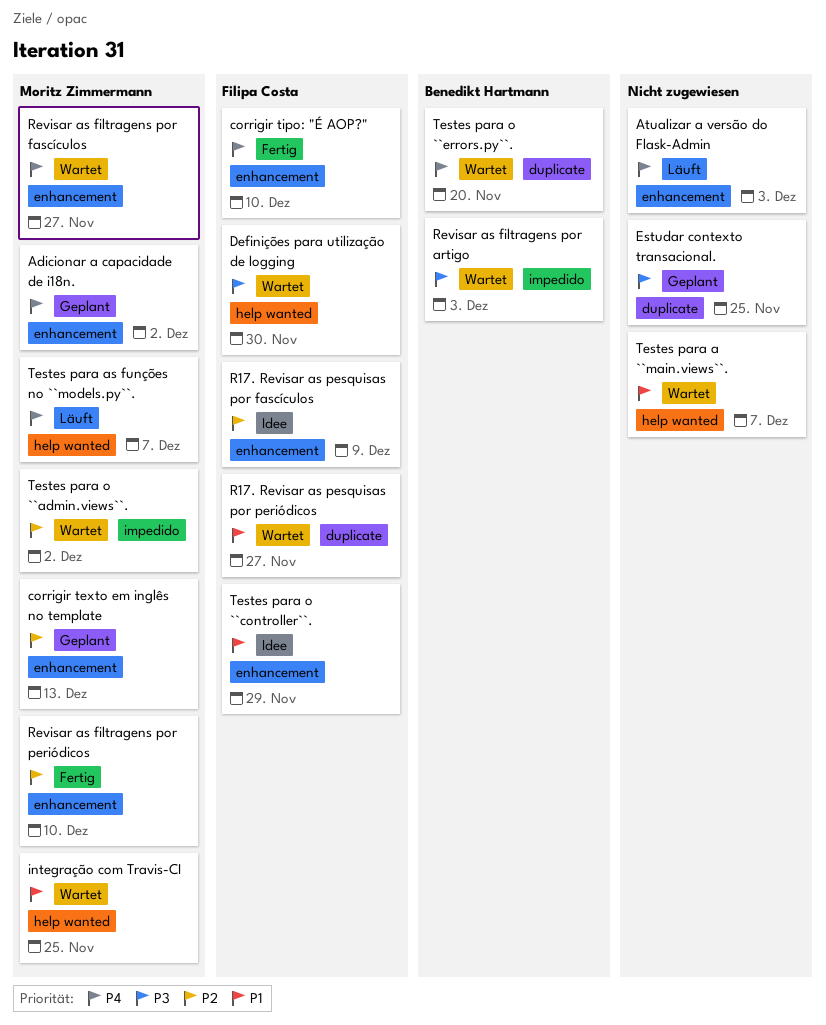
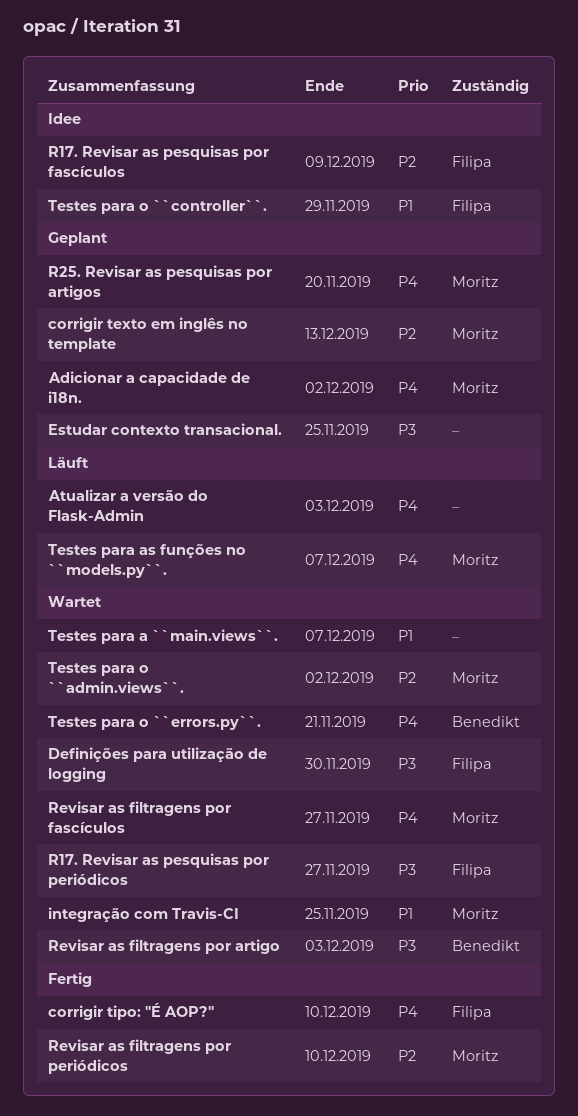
R17. Revisar as pesquisas por periódicos, priority: P1 -> P3
R25. Revisar as pesquisas por artigos: none -> present
Testes para o ``errors.py``., due: Nov 20 -> Nov 21

